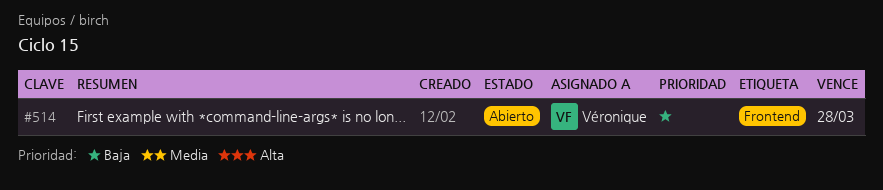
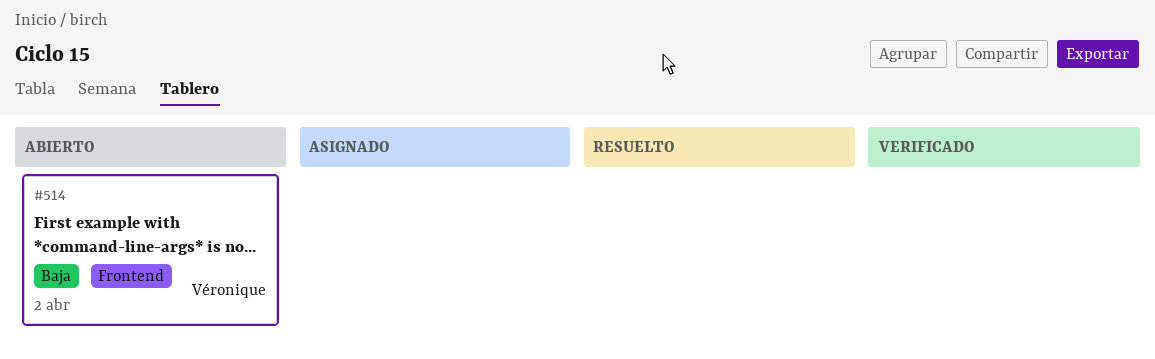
#514, due: Mar 28 -> Apr 2

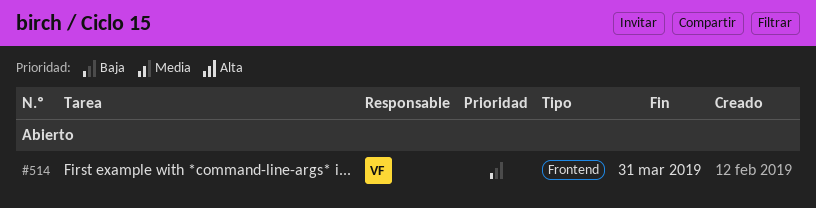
#514, due: Apr 2 -> Mar 31

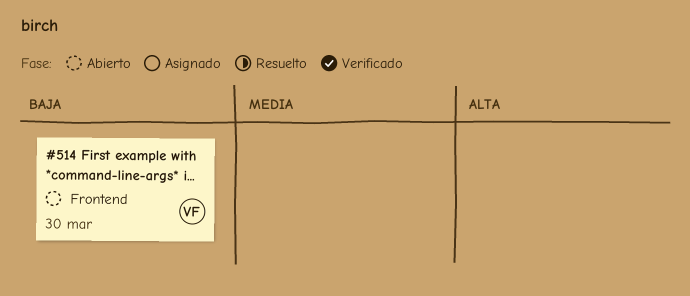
#514, due: Mar 31 -> Mar 30

